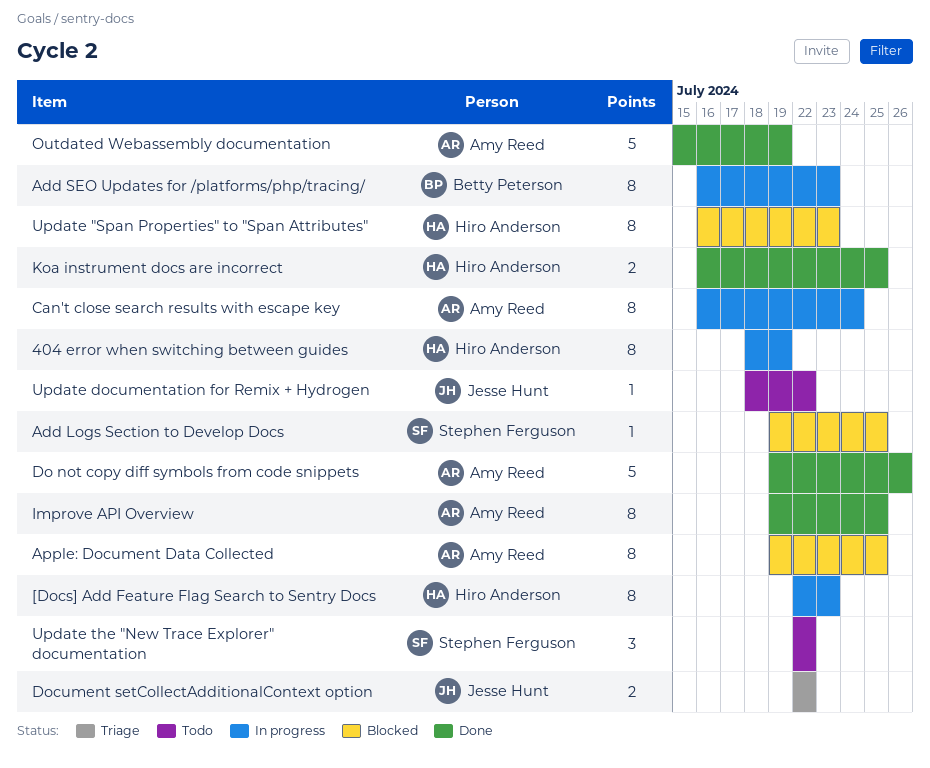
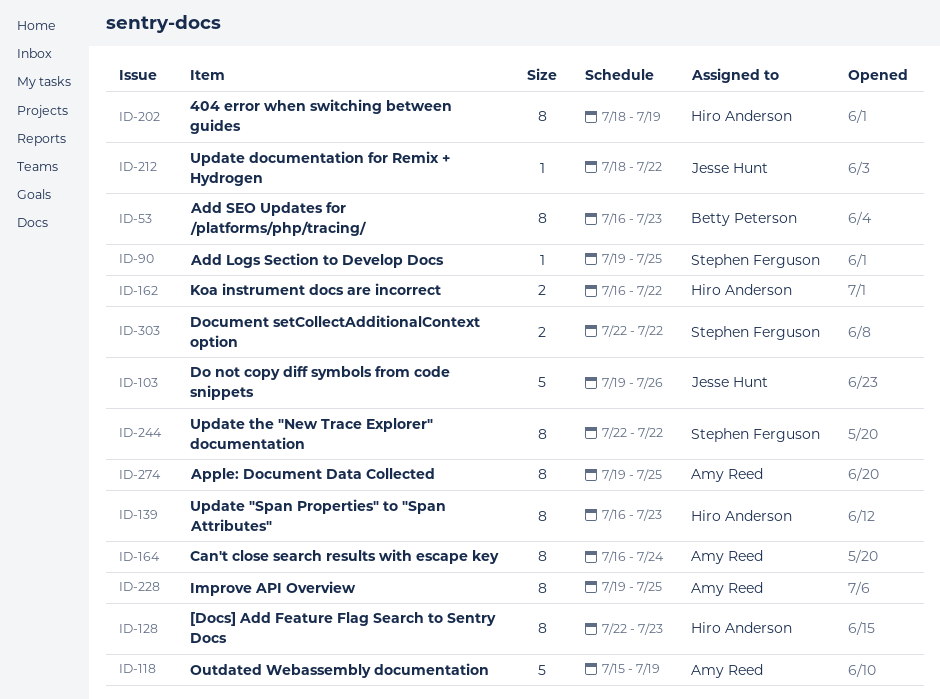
Do not copy diff symbols from code snippets, owner: Amy Reed -> Jesse Hunt
Document setCollectAdditionalContext option, owner: Jesse Hunt -> Stephen Ferguson
Koa instrument docs are incorrect, due: Jul 25 -> Jul 22
Update the "New Trace Explorer" documentation, estimate: 3 -> 8

